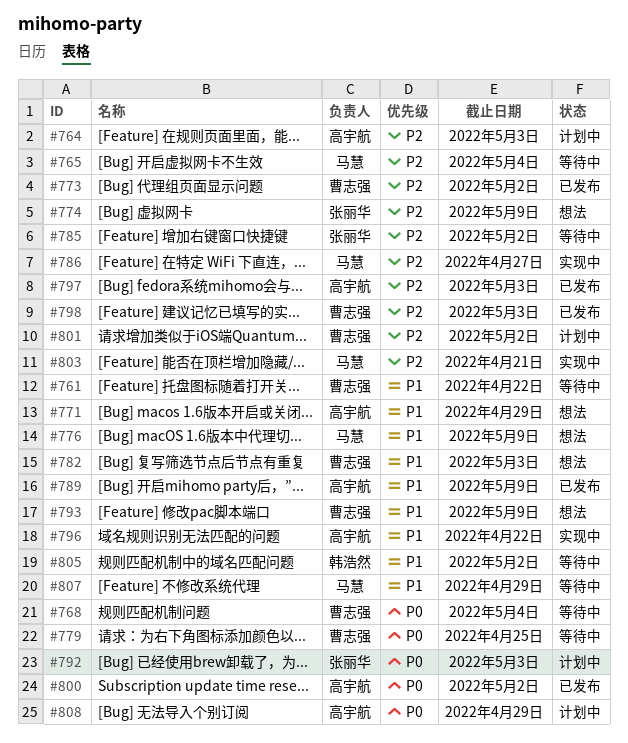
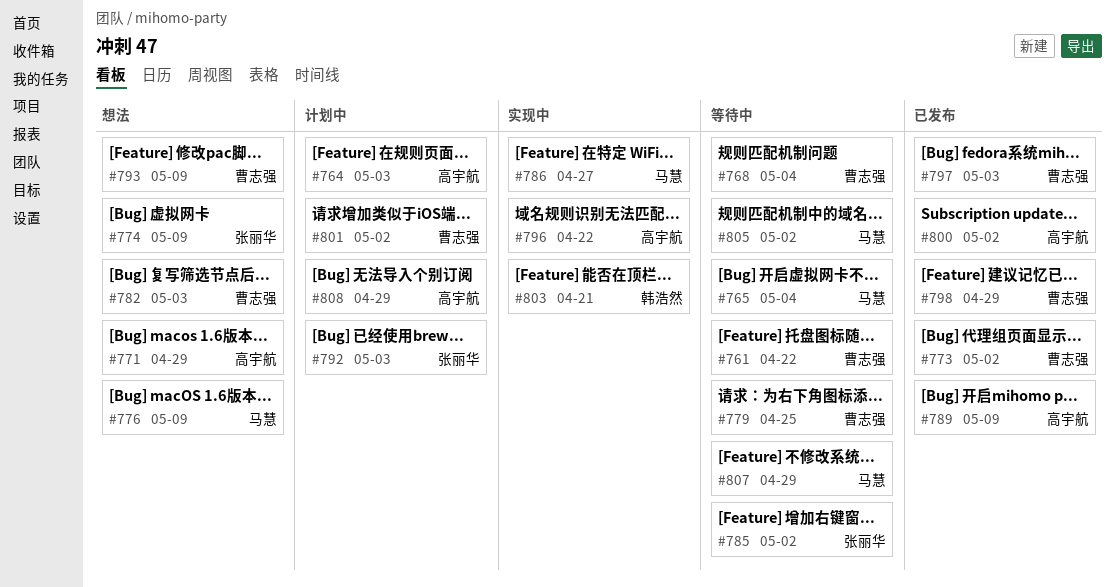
#797, owner: 高宇航 -> 曹志强
#798, due: May 3 -> Apr 29
#803, owner: 马慧 -> 韩浩然
#805, owner: 韩浩然 -> 马慧

